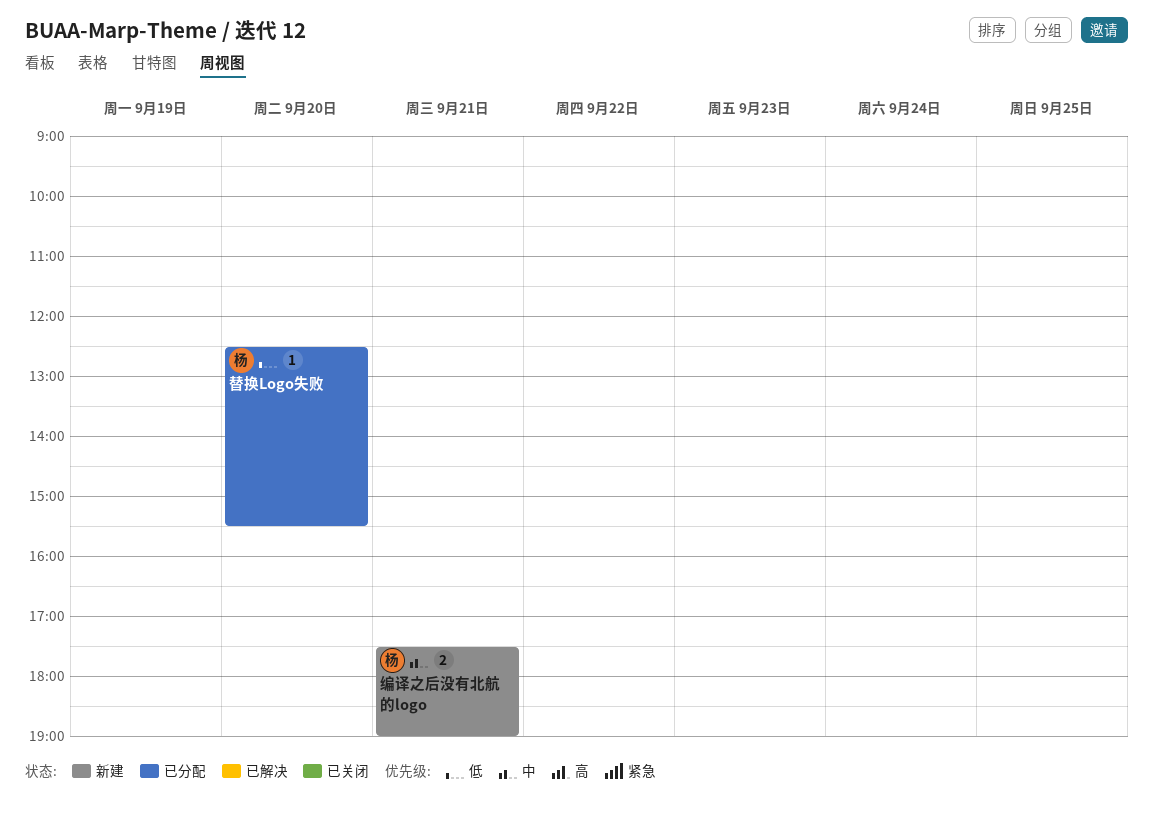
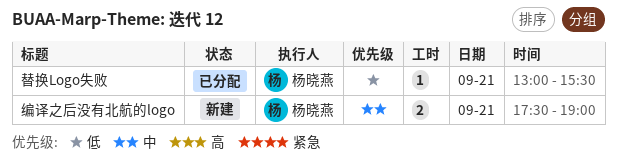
替换Logo失败, day: Sep 20 -> Sep 21
替换Logo失败, begins: 12:30 -> 13:00

